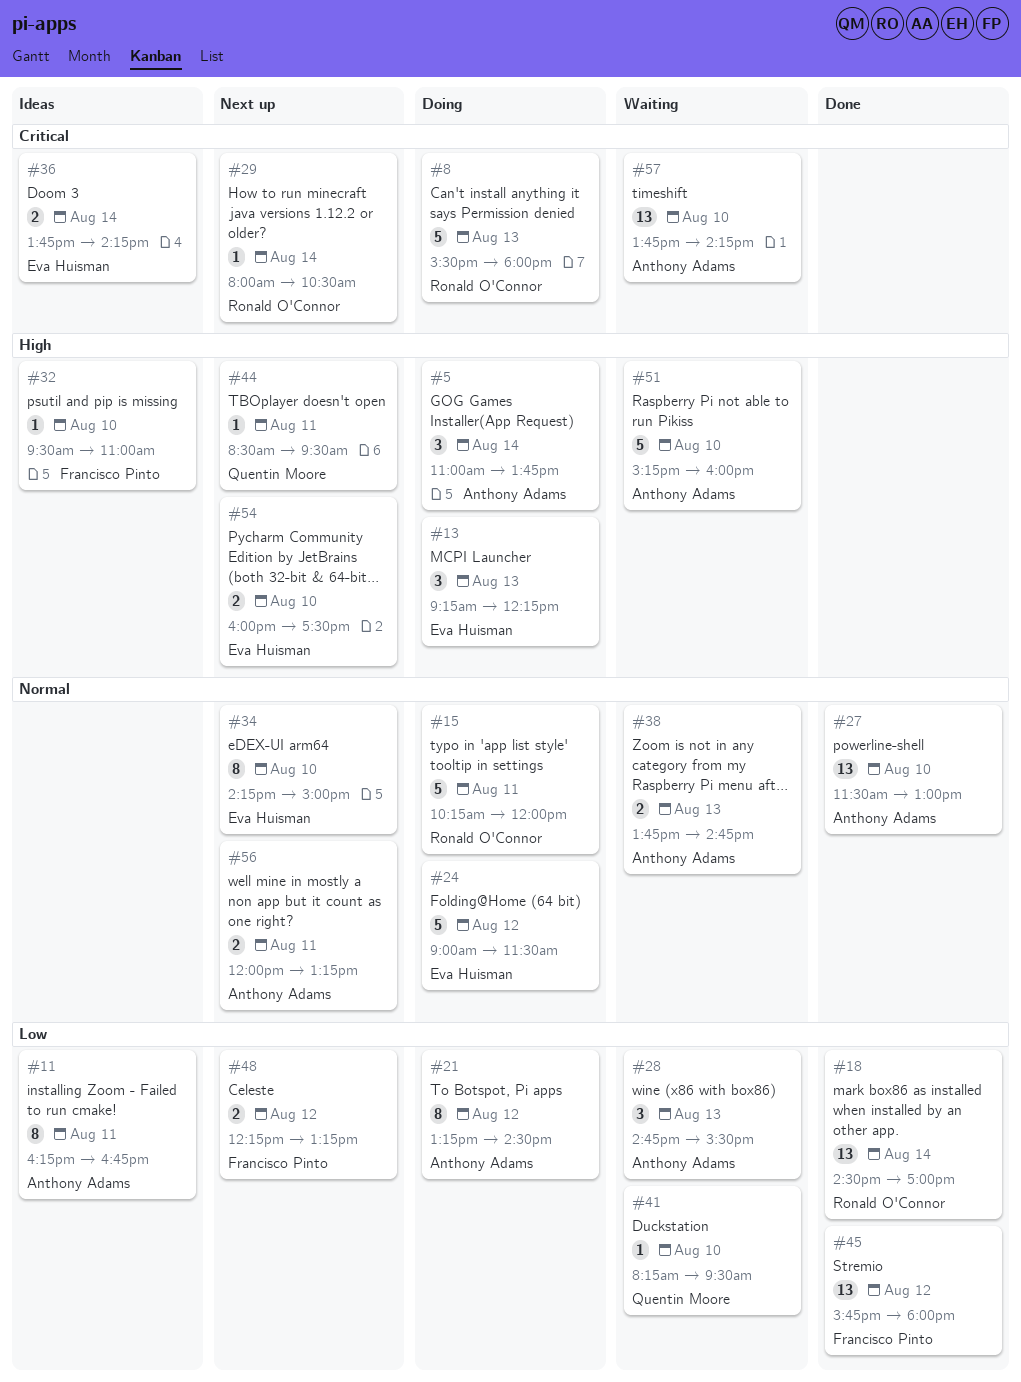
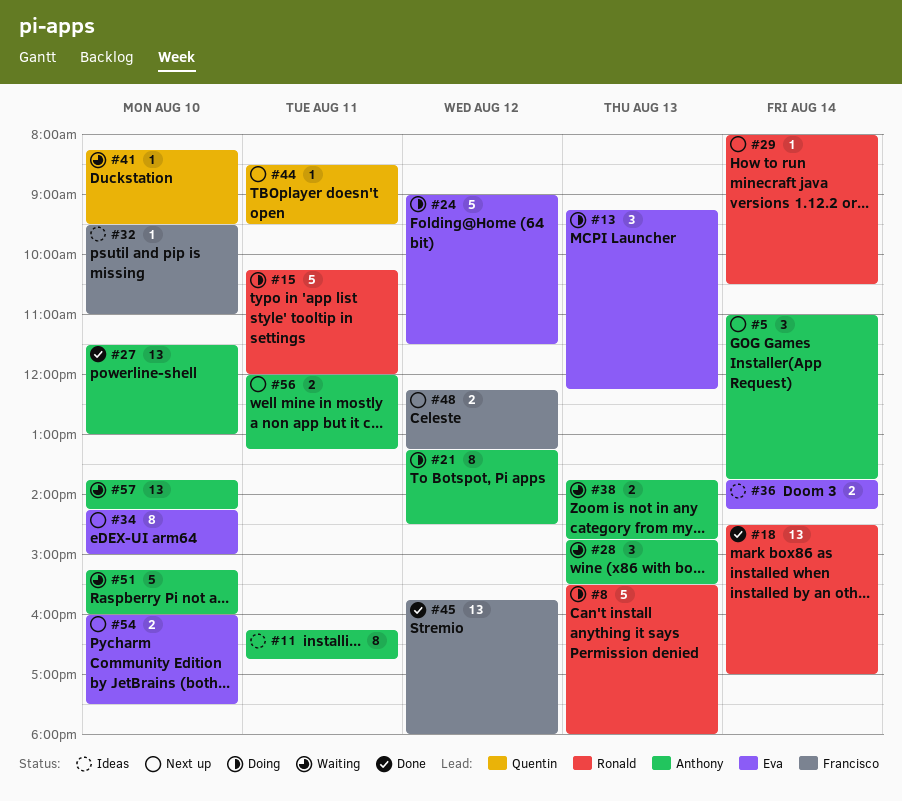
#5, status: Doing -> Next up

